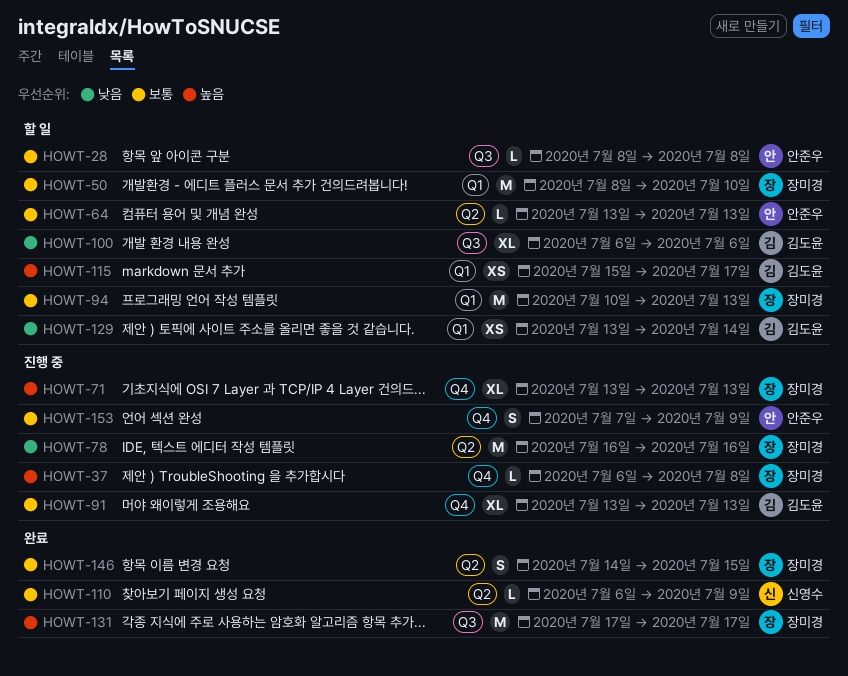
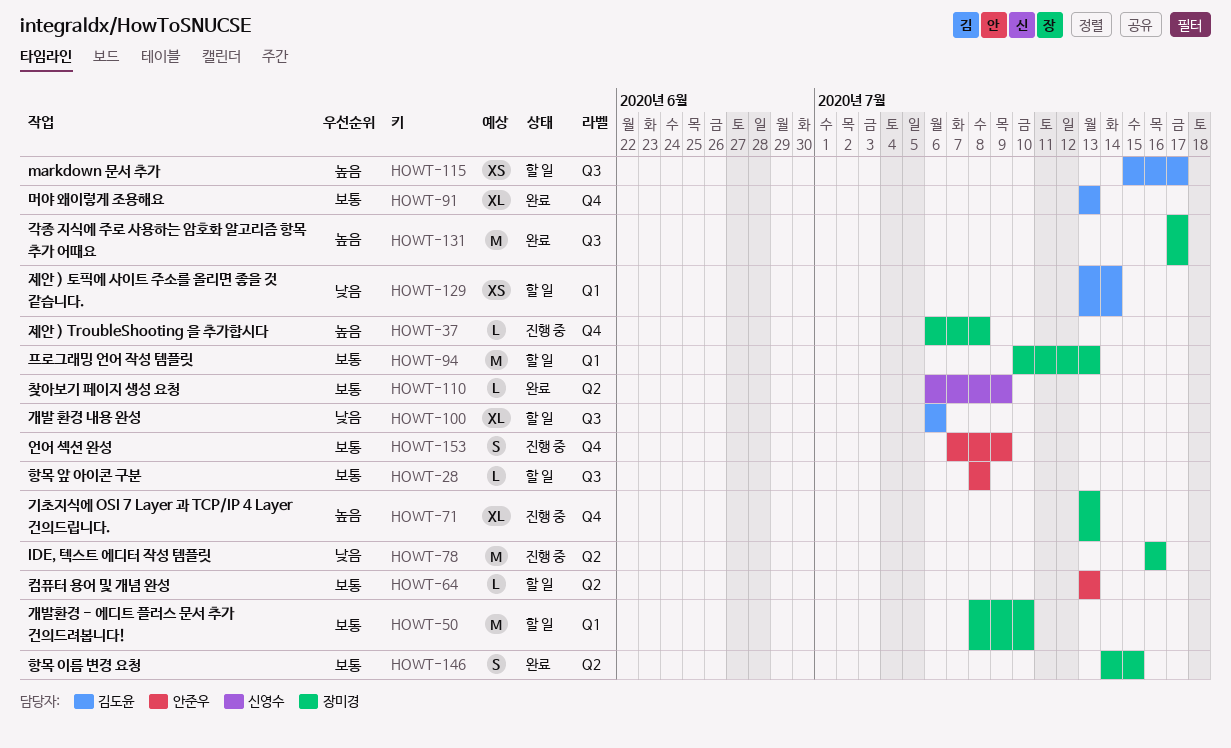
HOWT-91, status: 진행 중 -> 완료
HOWT-115, label: Q1 -> Q3

